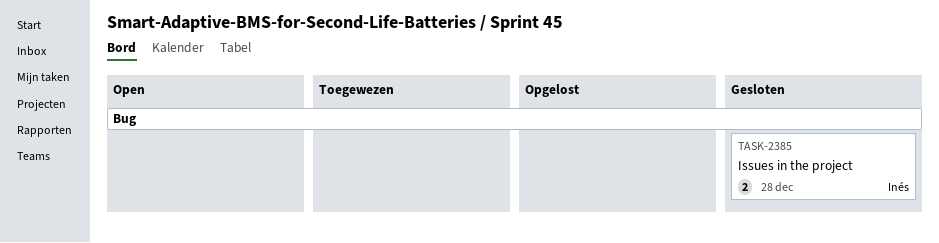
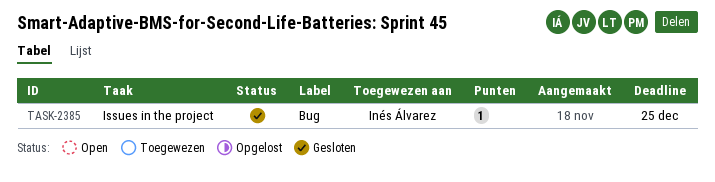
TASK-2385, estimate: 2 -> 1
TASK-2385, due: Dec 28 -> Dec 25

